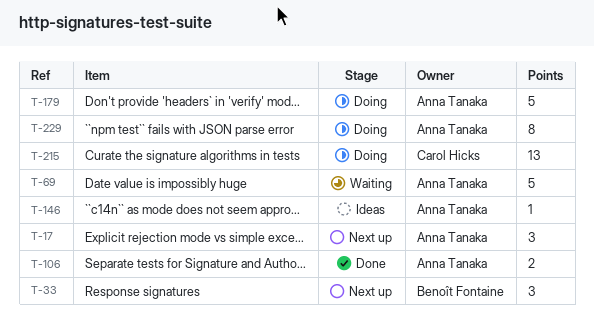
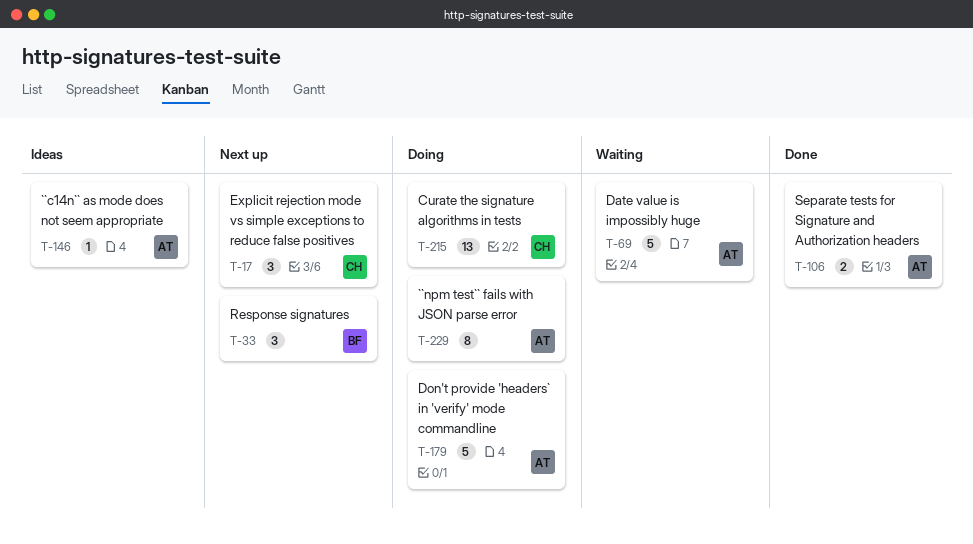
T-17, owner: Anna Tanaka -> Carol Hicks

